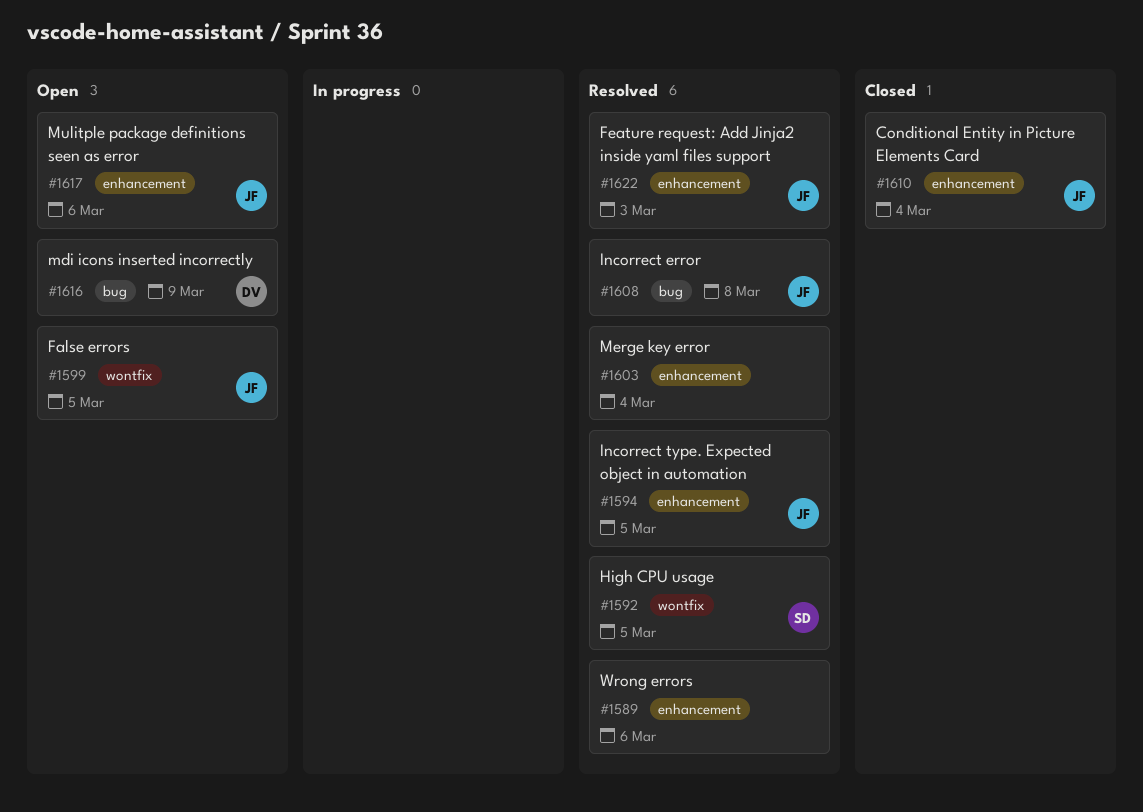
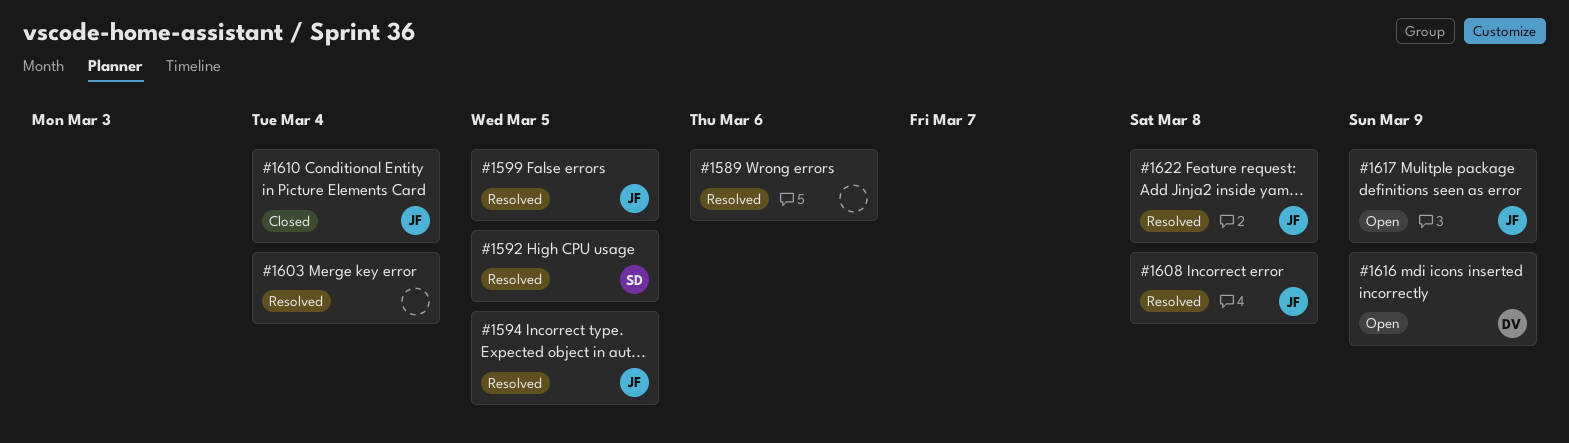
#1599, status: Open -> Resolved
#1617, due: Mar 6 -> Mar 9
#1622, due: Mar 3 -> Mar 8

